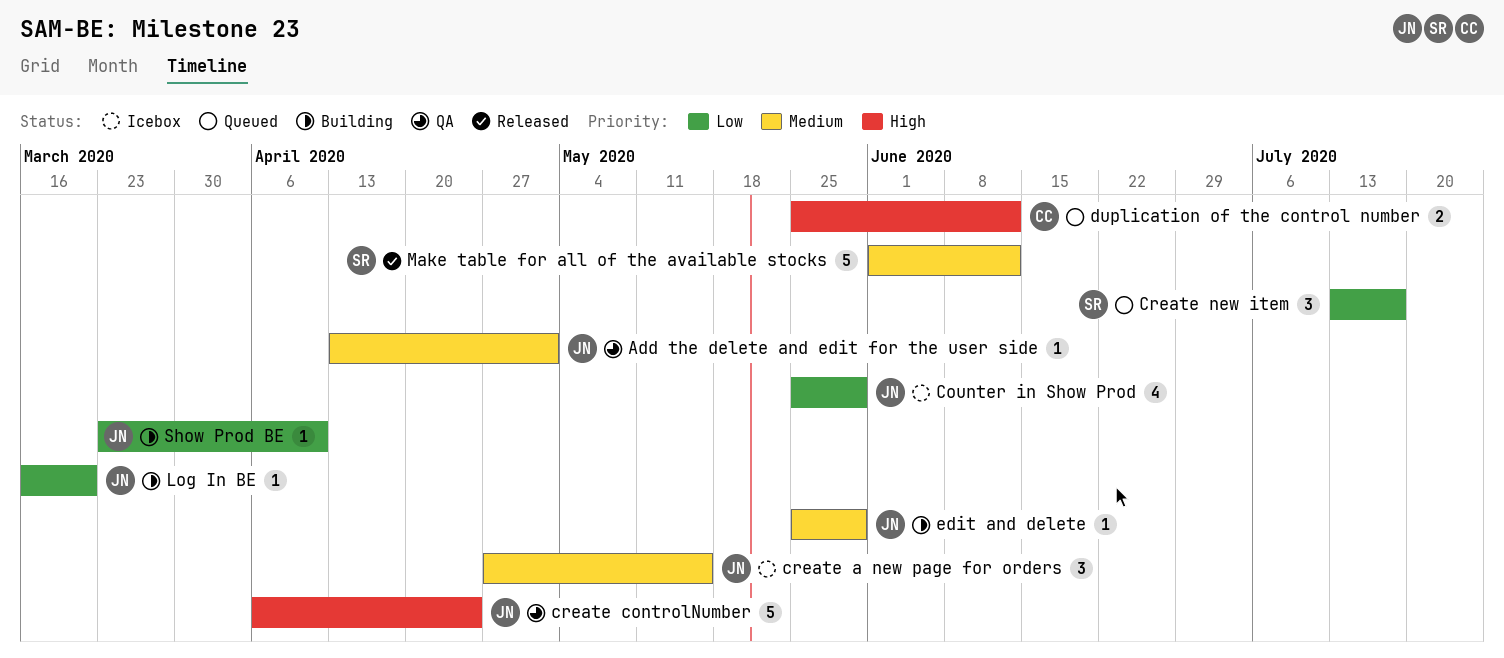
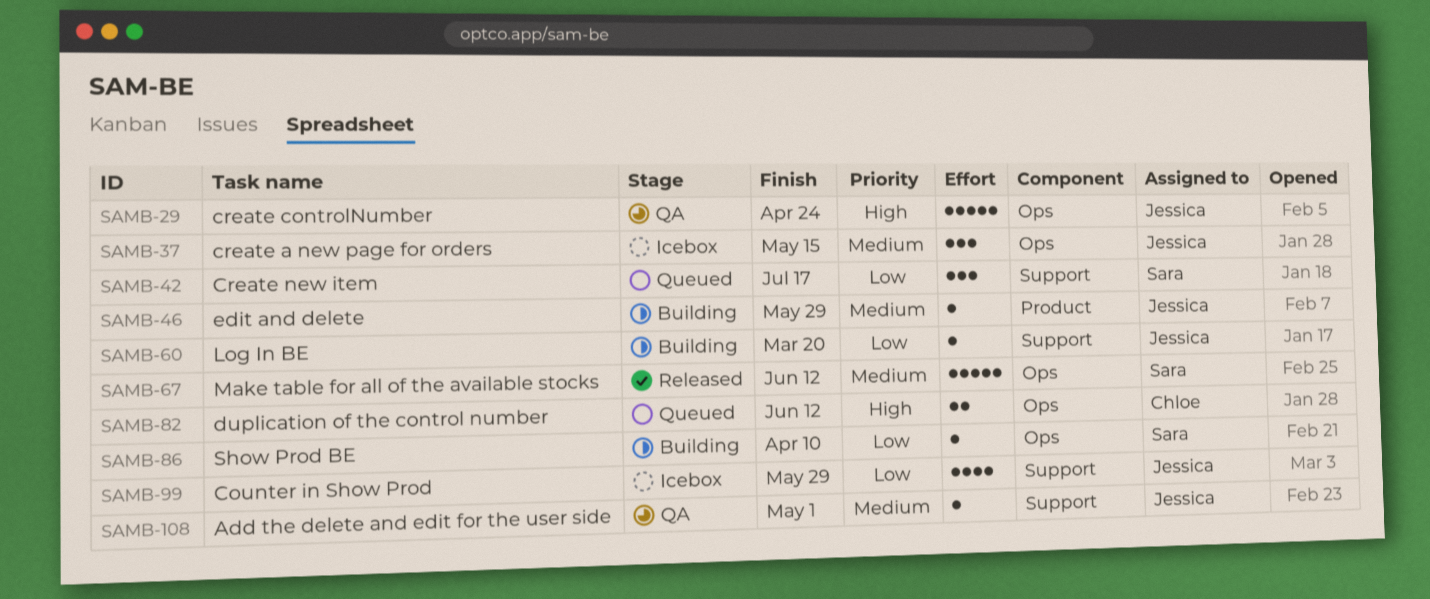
Show Prod BE, owner: Jessica -> Sara

